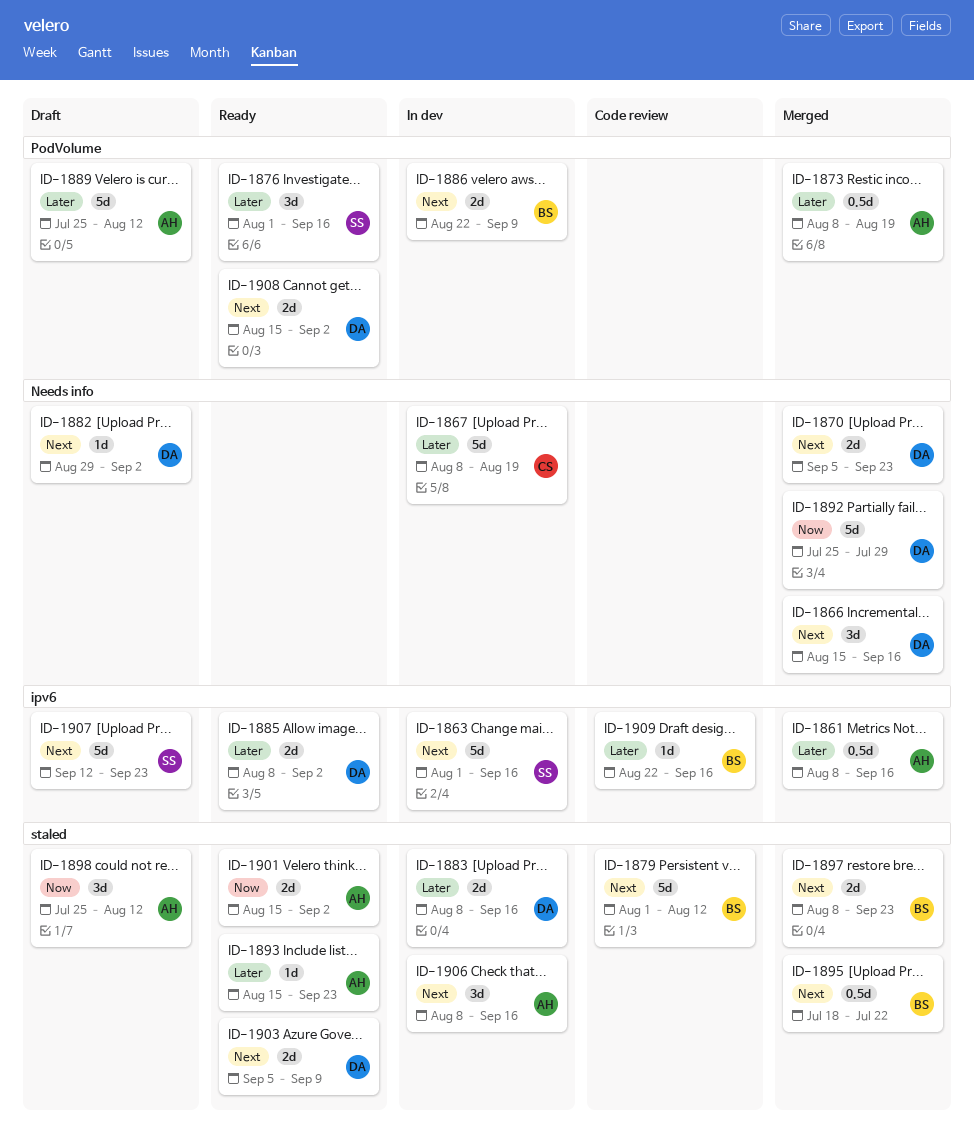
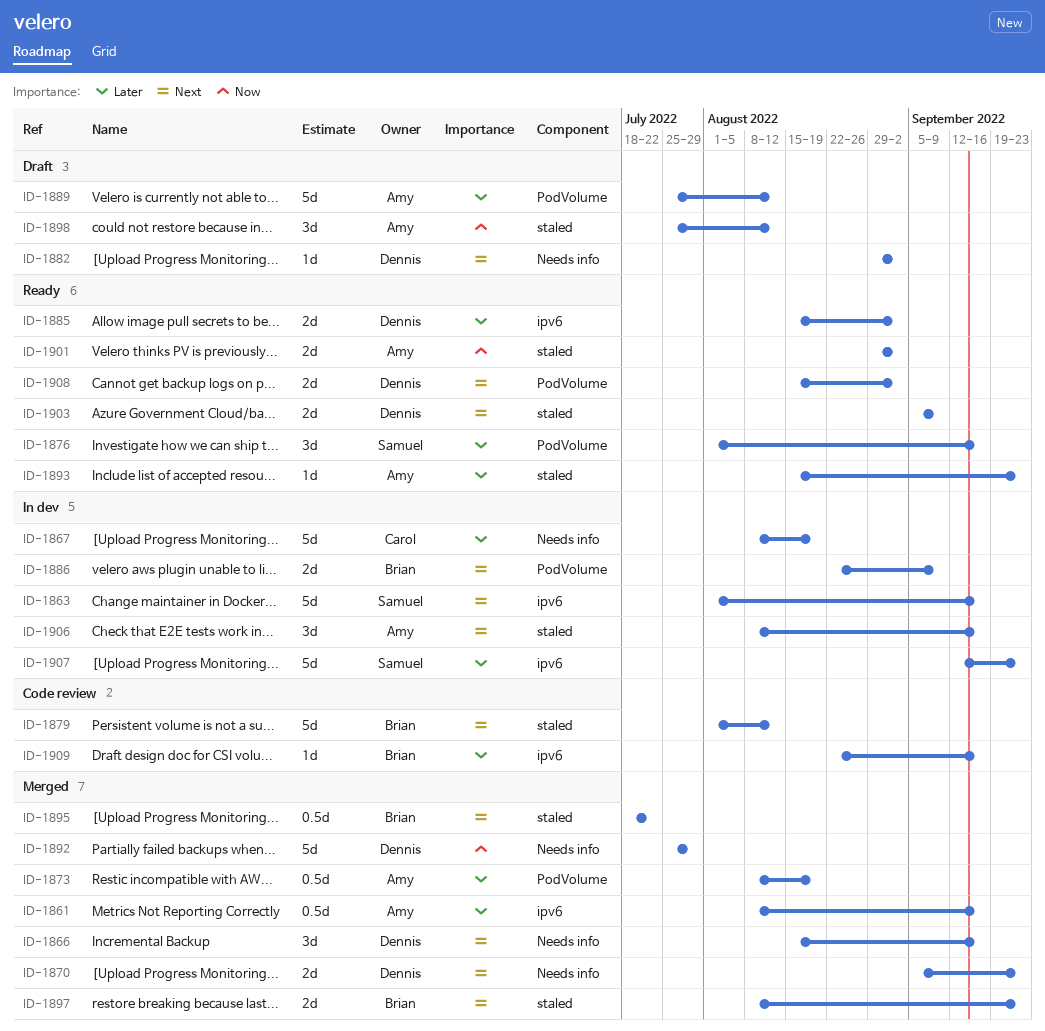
ID-1883: present -> none
ID-1885, start: Aug 8 -> Aug 15
ID-1901, start: Aug 15 -> Aug 29
ID-1907, status: Draft -> In dev
ID-1907, priority: Next -> Later

